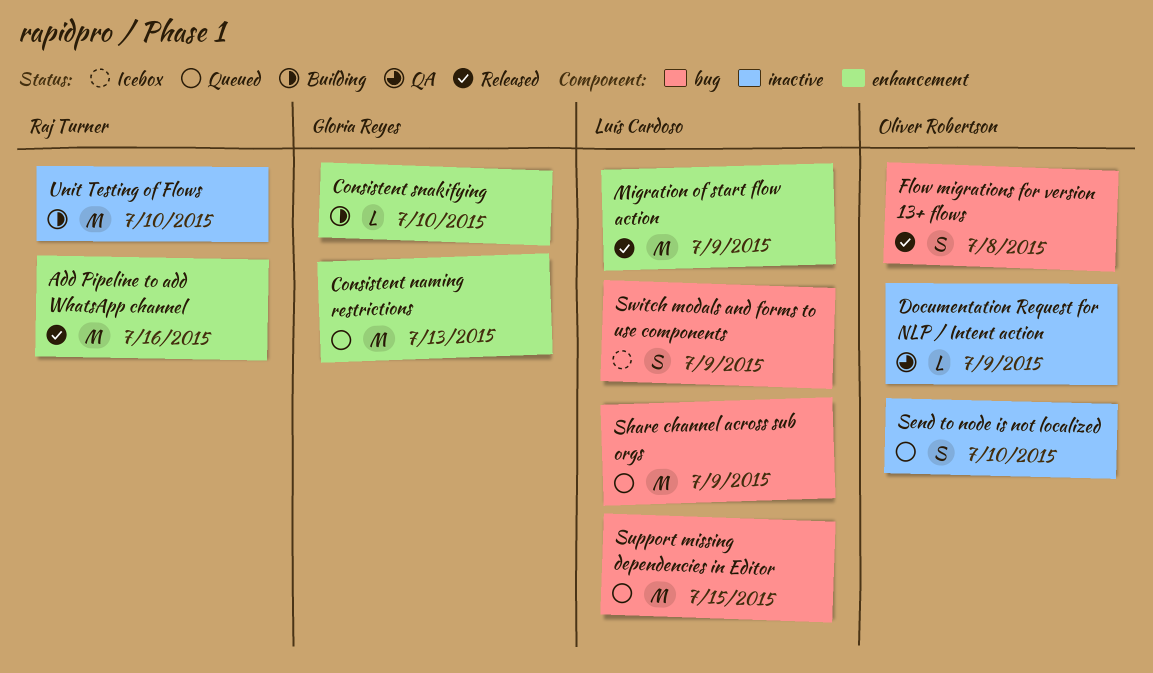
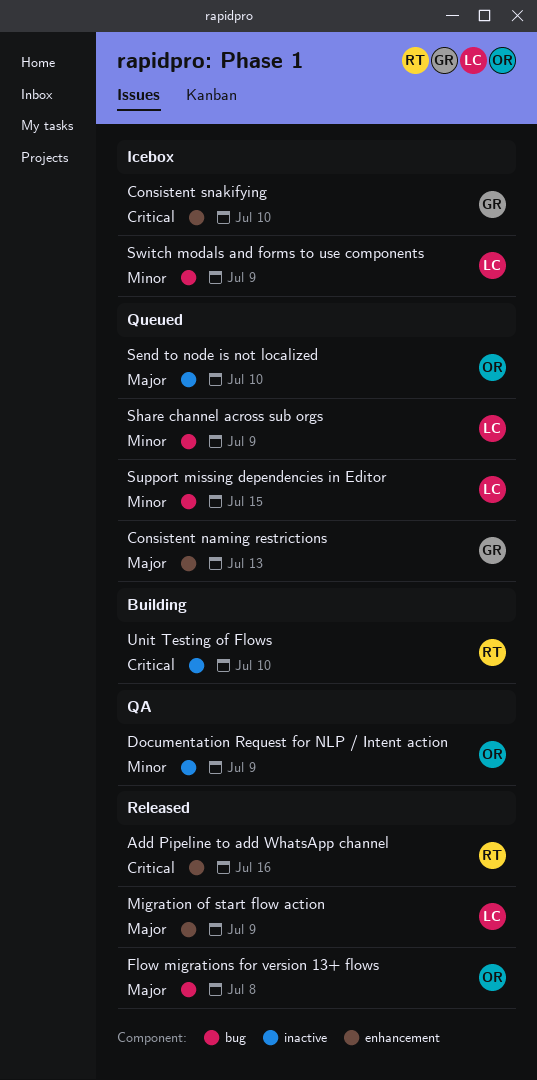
Consistent snakifying, status: Building -> Icebox

